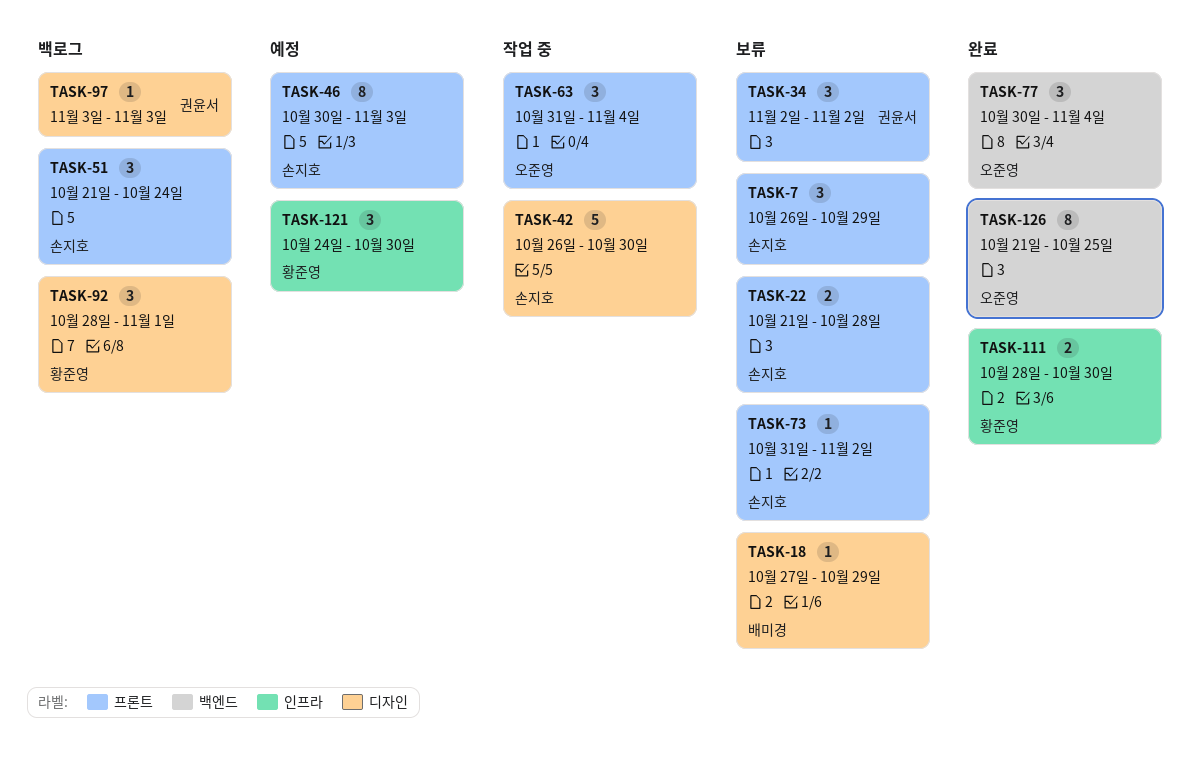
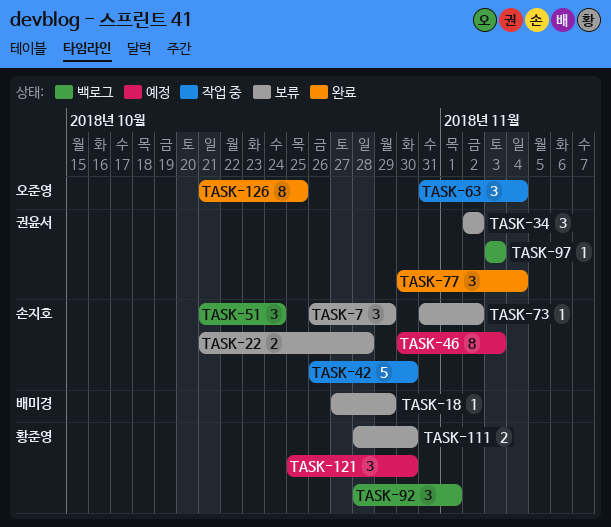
TASK-77, owner: 오준영 -> 권윤서
TASK-111, status: 완료 -> 보류
TASK-121, start: Oct 24 -> Oct 25

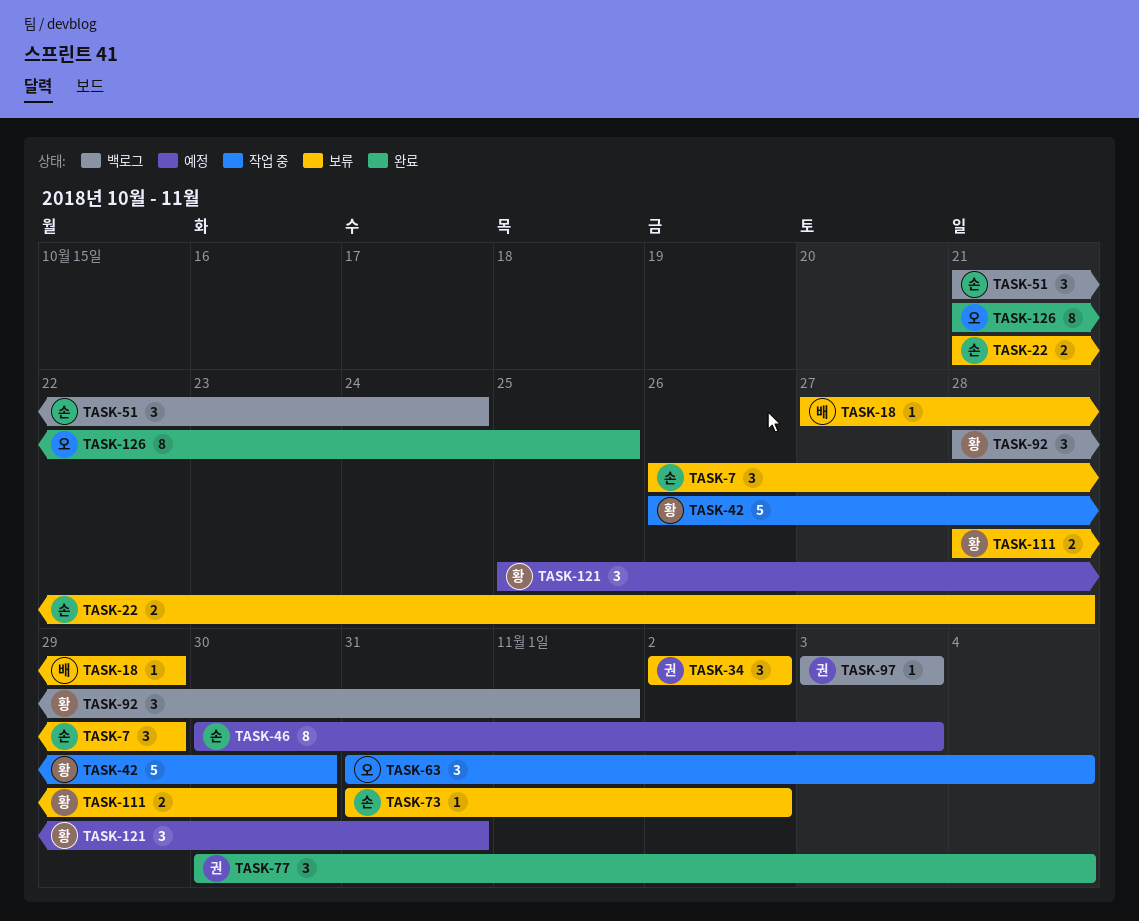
TASK-42, owner: 손지호 -> 황준영
TASK-121, due: Oct 30 -> Oct 31

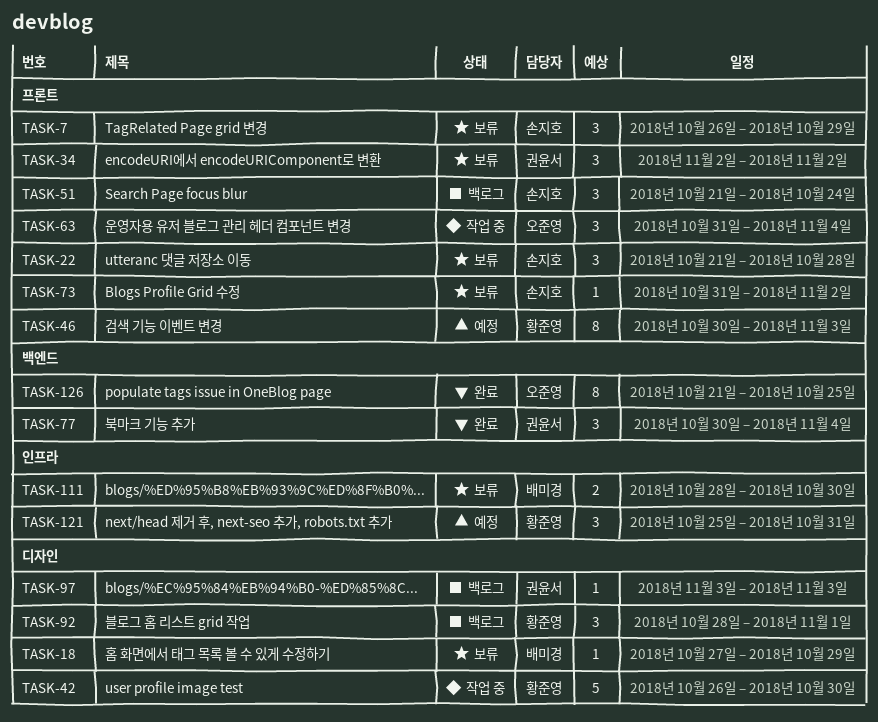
TASK-22, estimate: 2 -> 3
TASK-46, owner: 손지호 -> 황준영
TASK-111, owner: 황준영 -> 배미경

